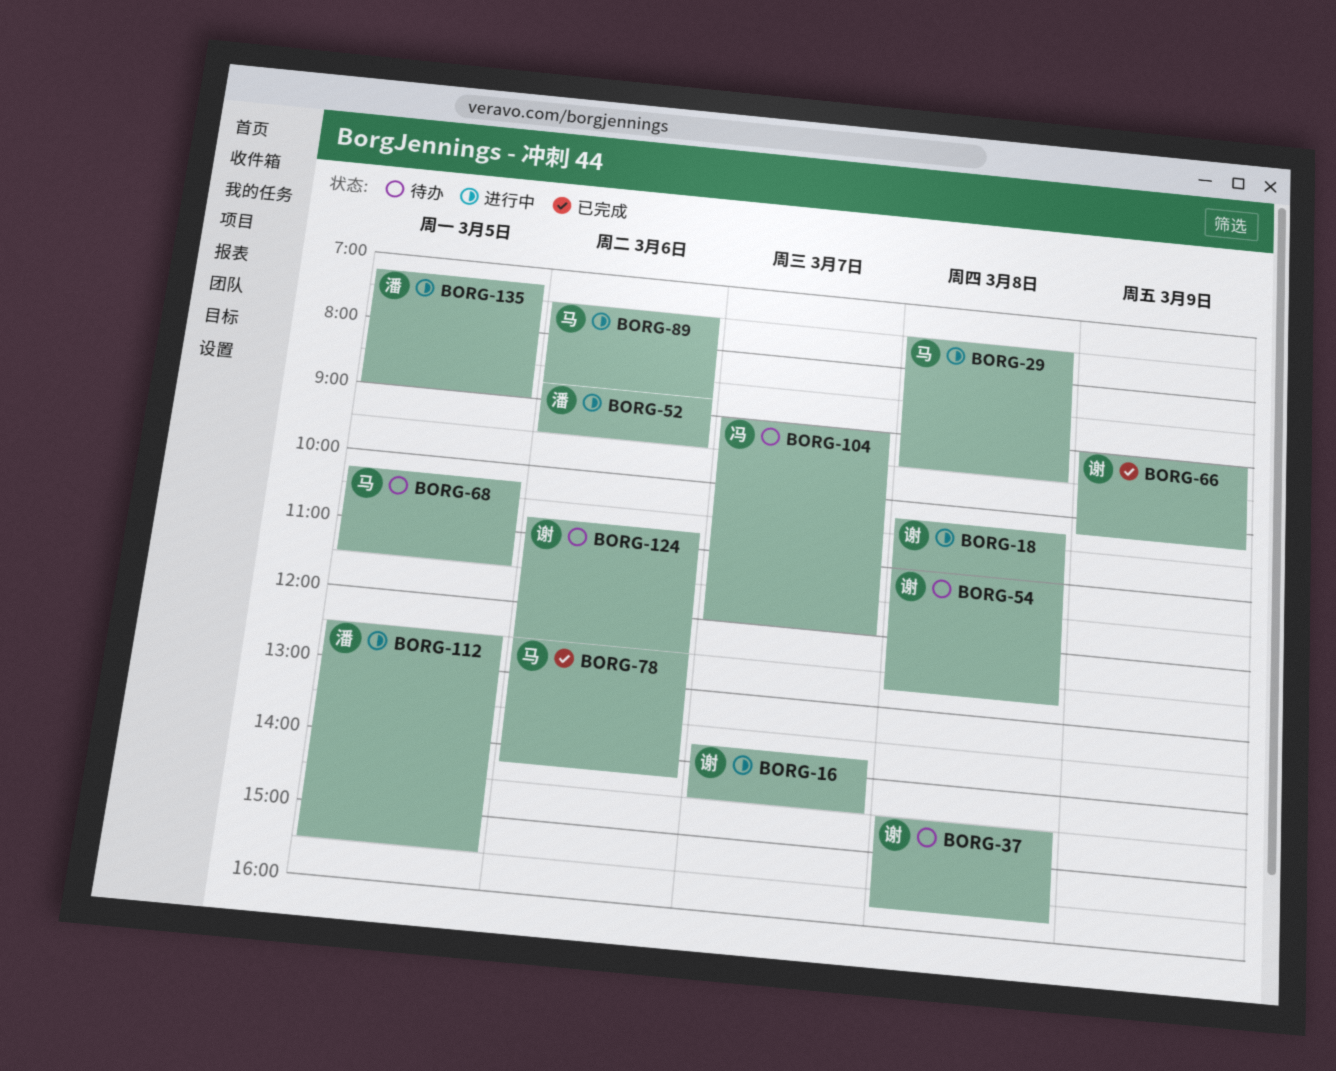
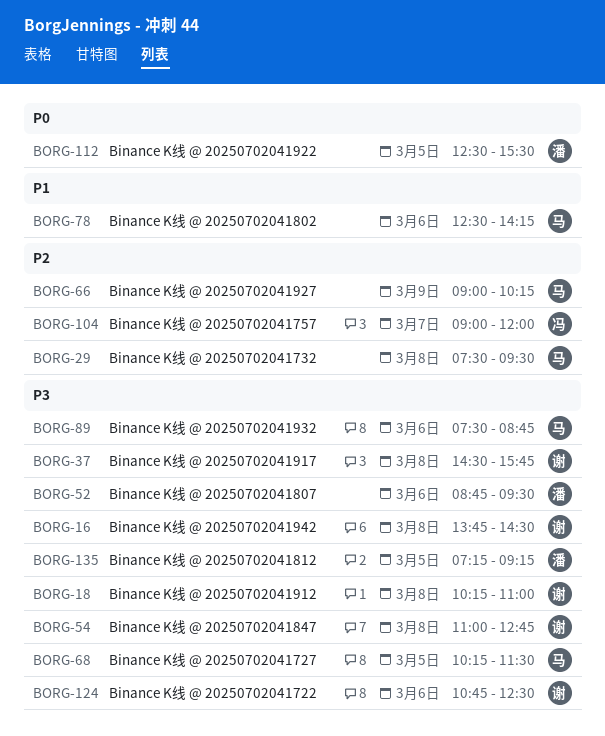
BORG-16, day: Mar 7 -> Mar 8
BORG-66, owner: 谢 -> 马
BORG-135, ends: 09:00 -> 09:15

